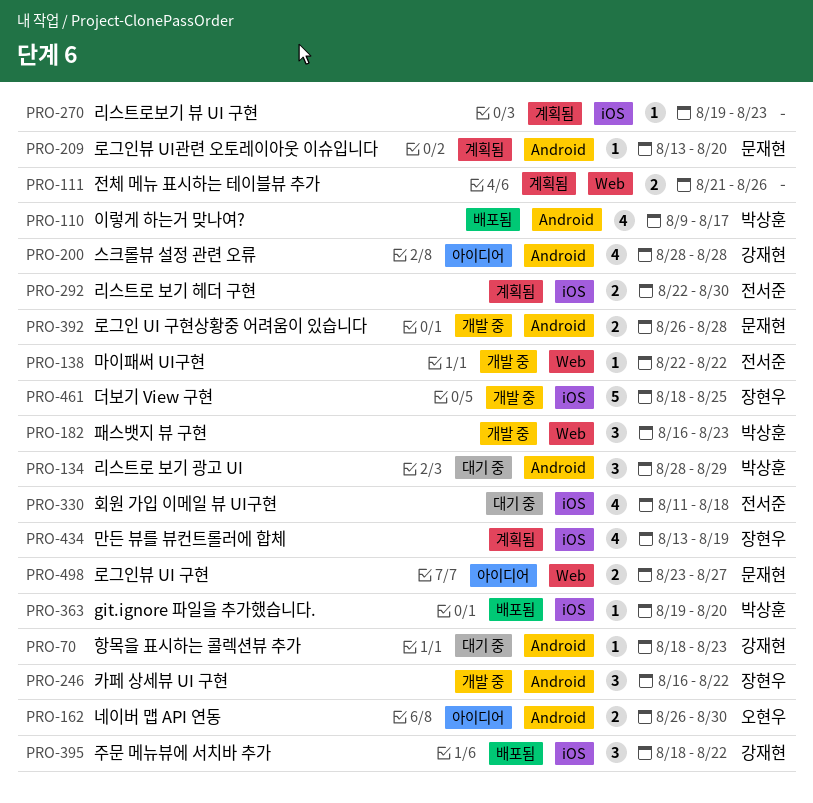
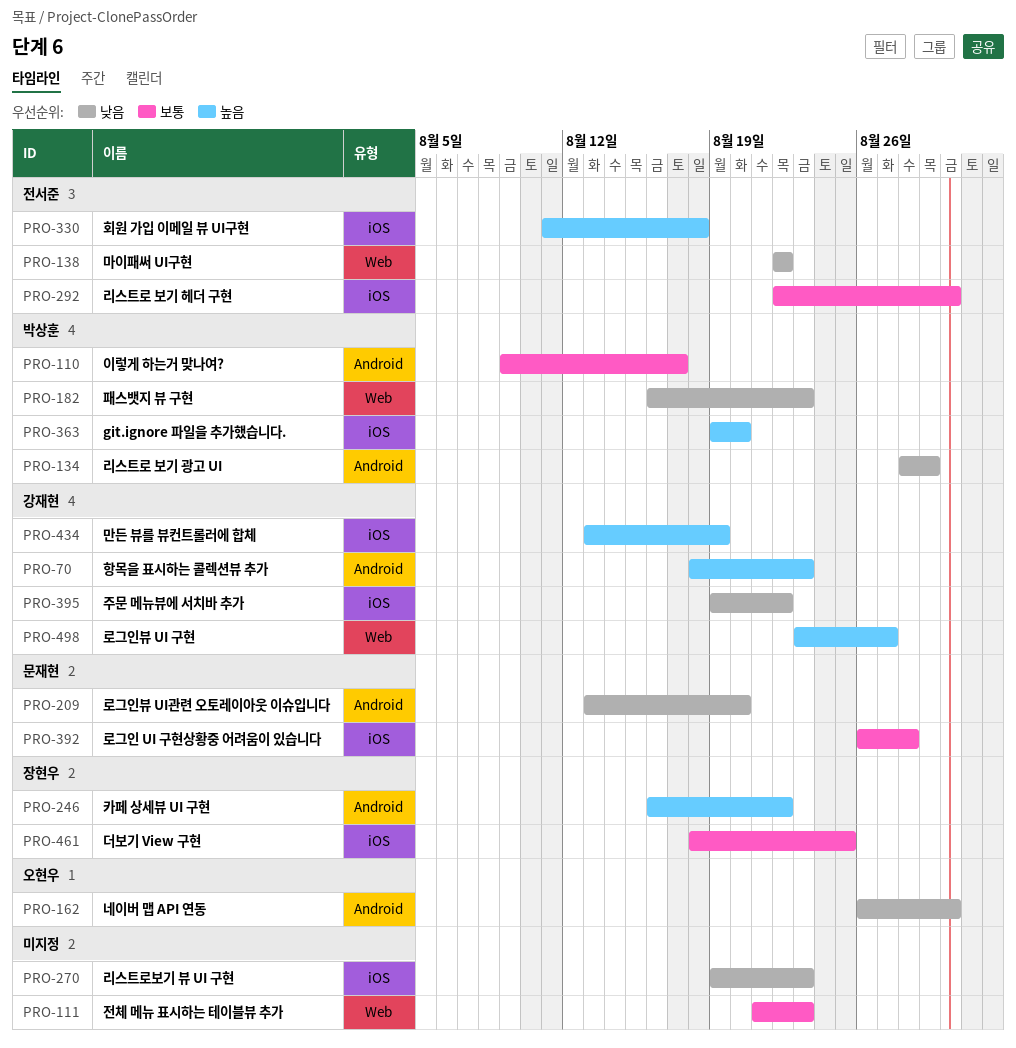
PRO-111, due: Aug 26 -> Aug 23
PRO-200: present -> none
PRO-392, label: Android -> iOS
PRO-395, start: Aug 18 -> Aug 19
PRO-434, owner: 장현우 -> 강재현
PRO-498, owner: 문재현 -> 강재현

